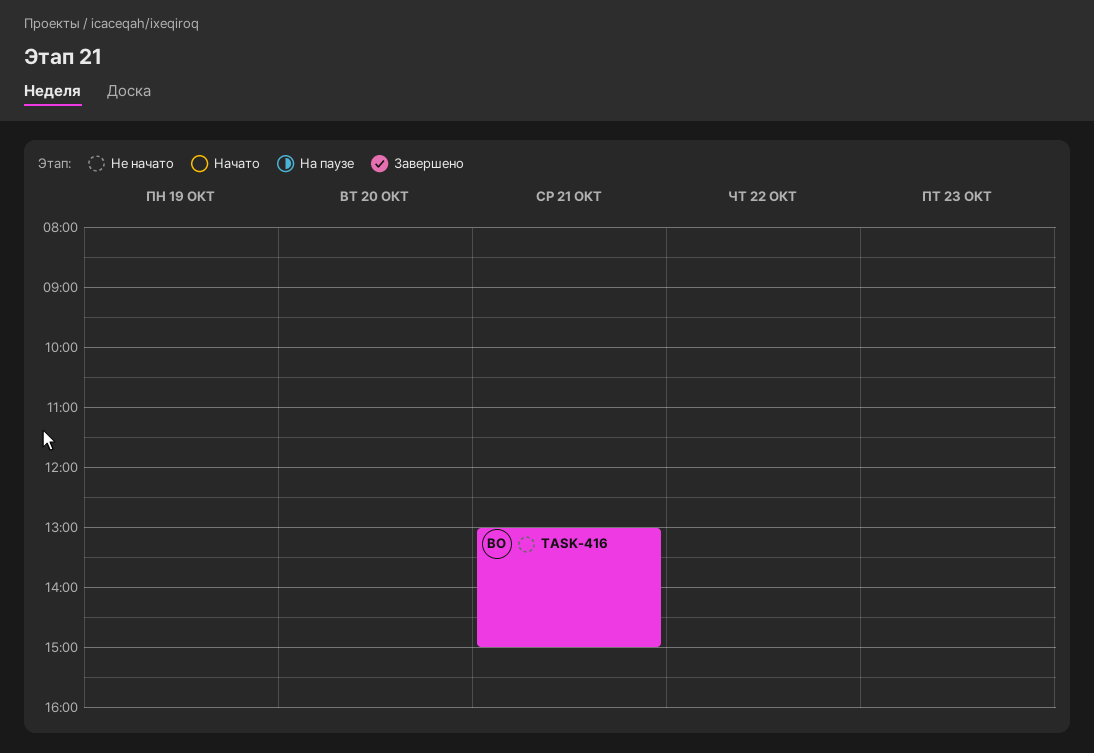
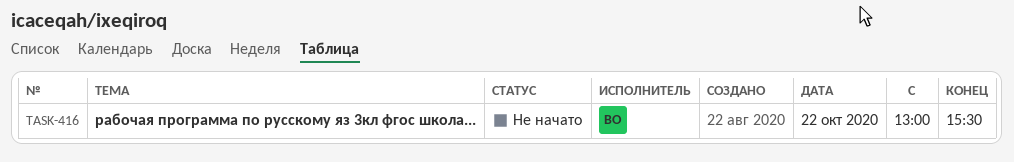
TASK-416, day: Oct 21 -> Oct 22
TASK-416, ends: 15:00 -> 15:30

